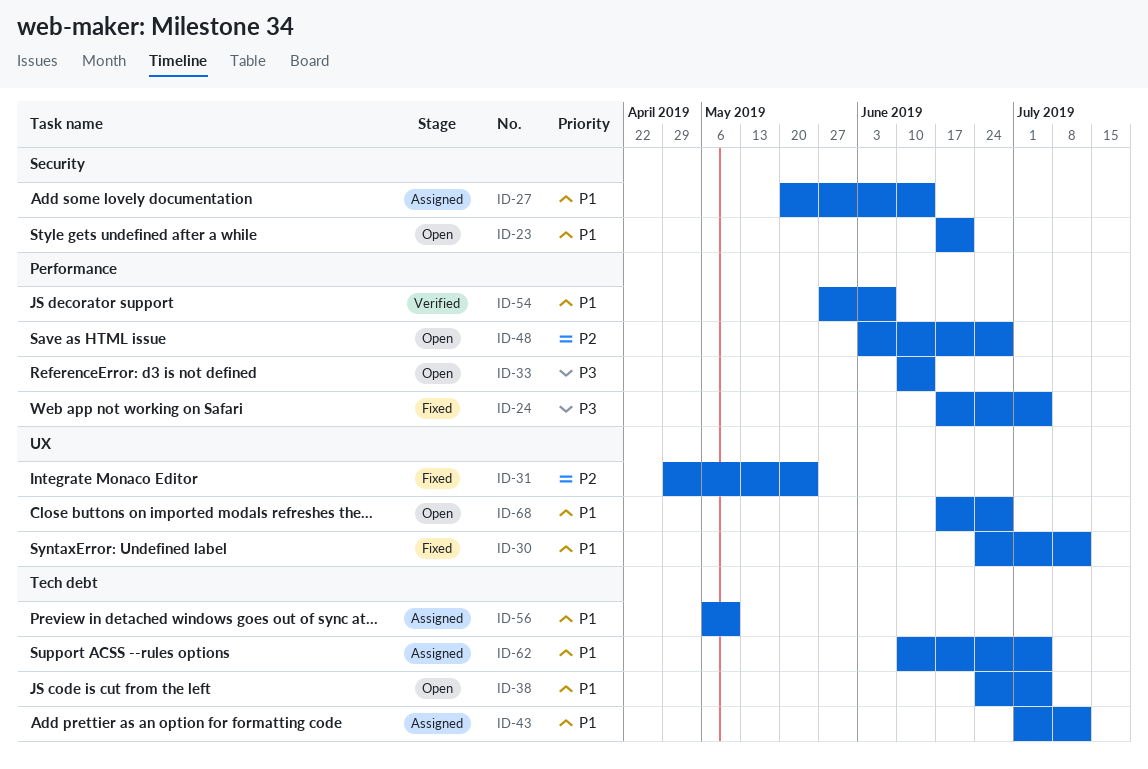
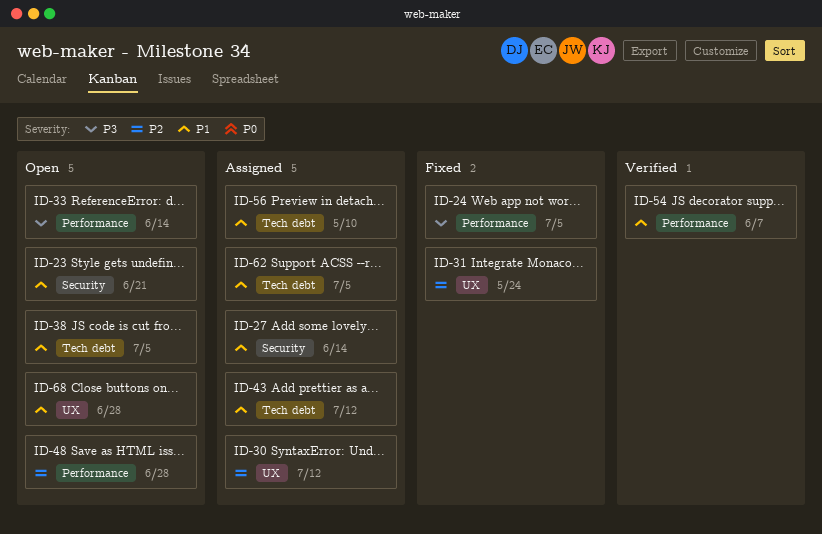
ID-30, status: Fixed -> Assigned
ID-30, priority: P1 -> P2

